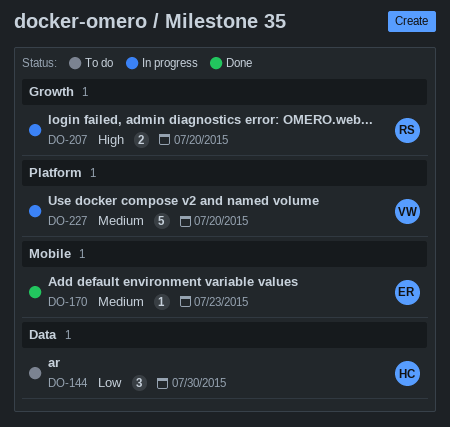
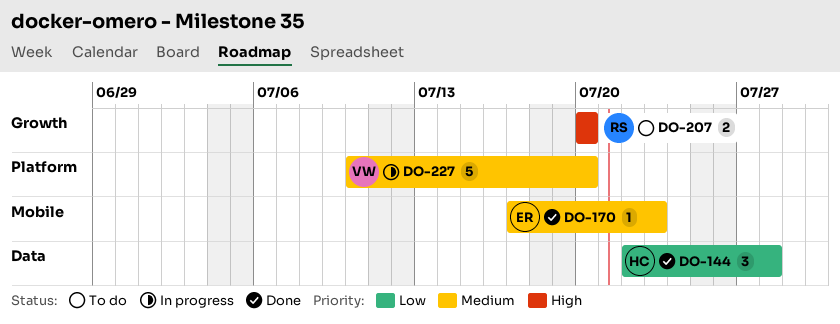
DO-144, status: To do -> Done
DO-144, due: Jul 30 -> Jul 28
DO-207, status: In progress -> To do

